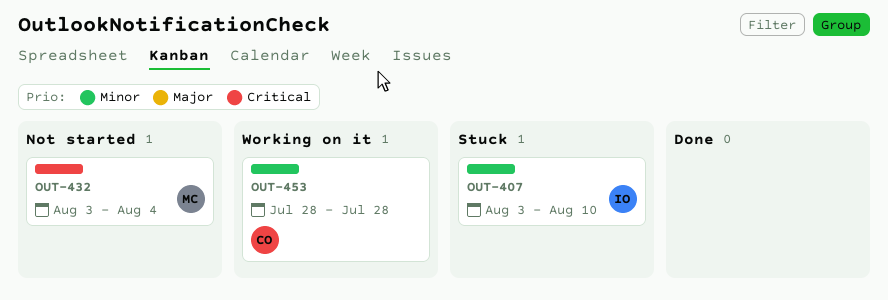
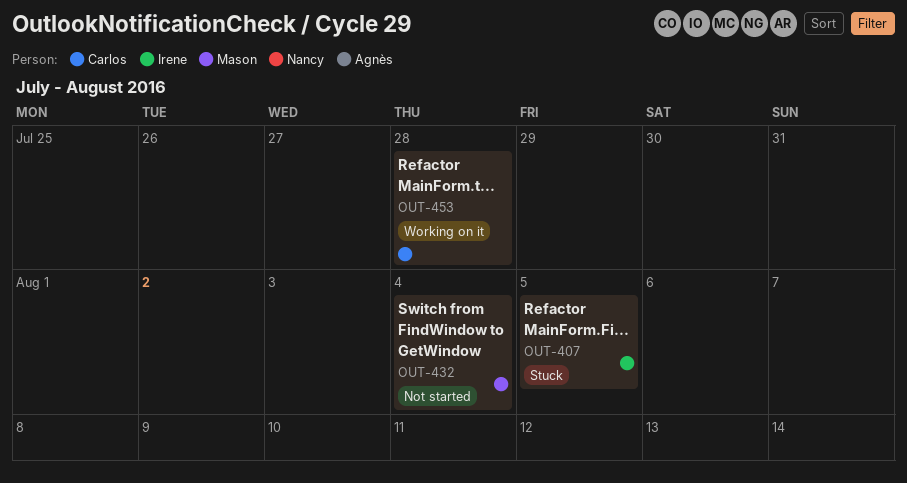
OUT-407, due: Aug 10 -> Aug 5

